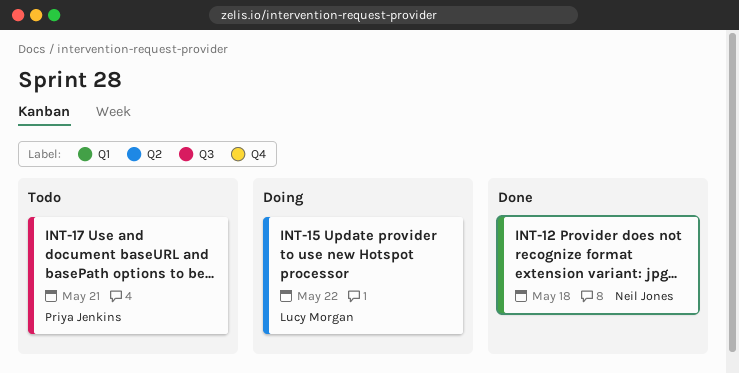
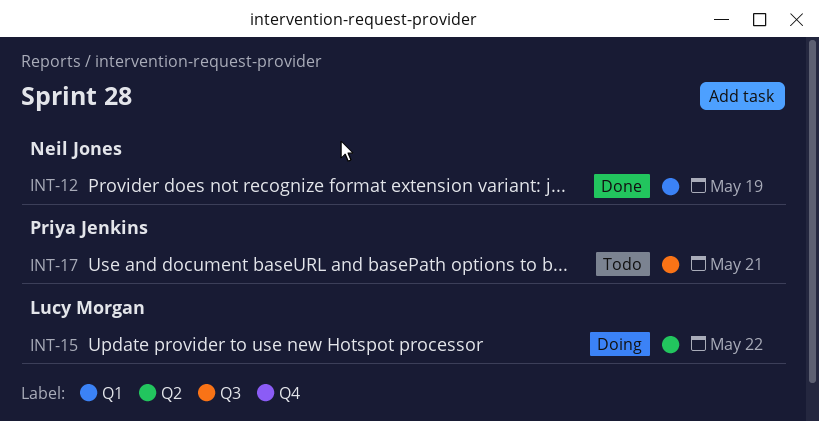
INT-12, due: May 18 -> May 19

